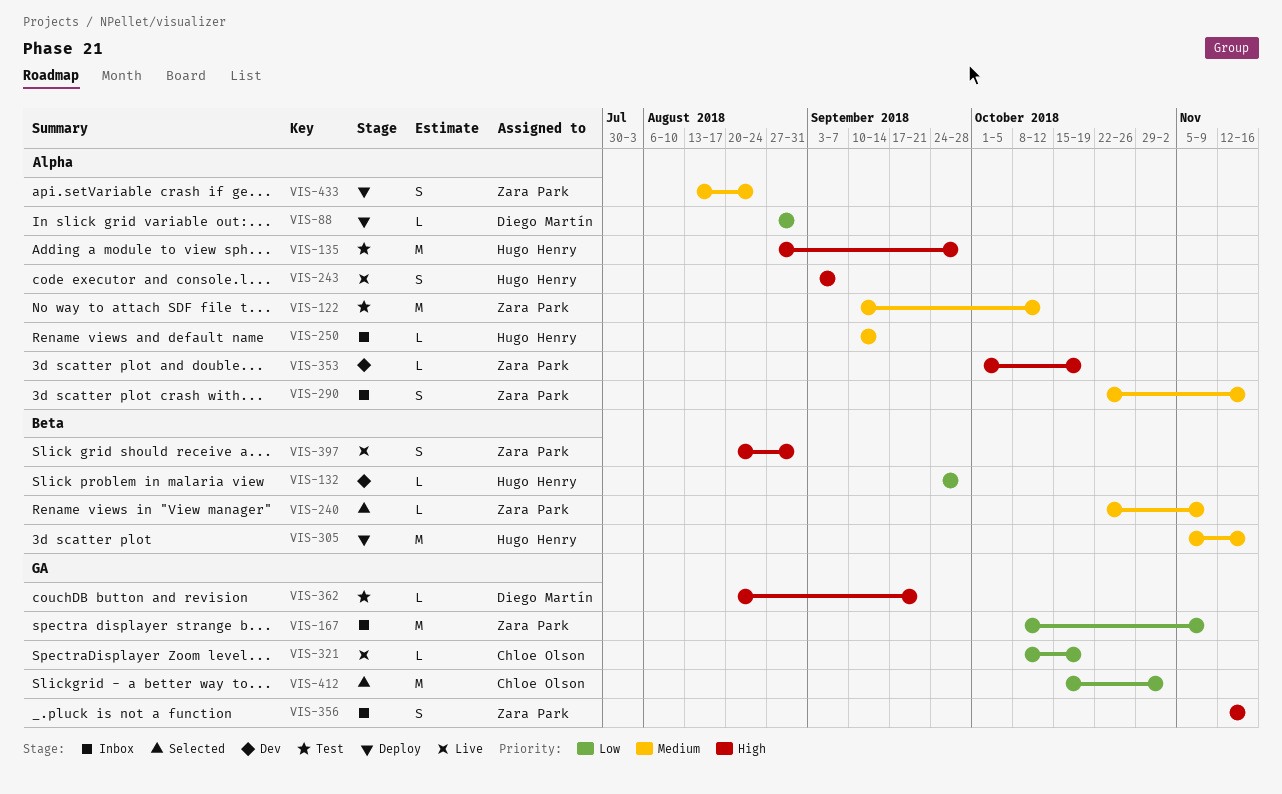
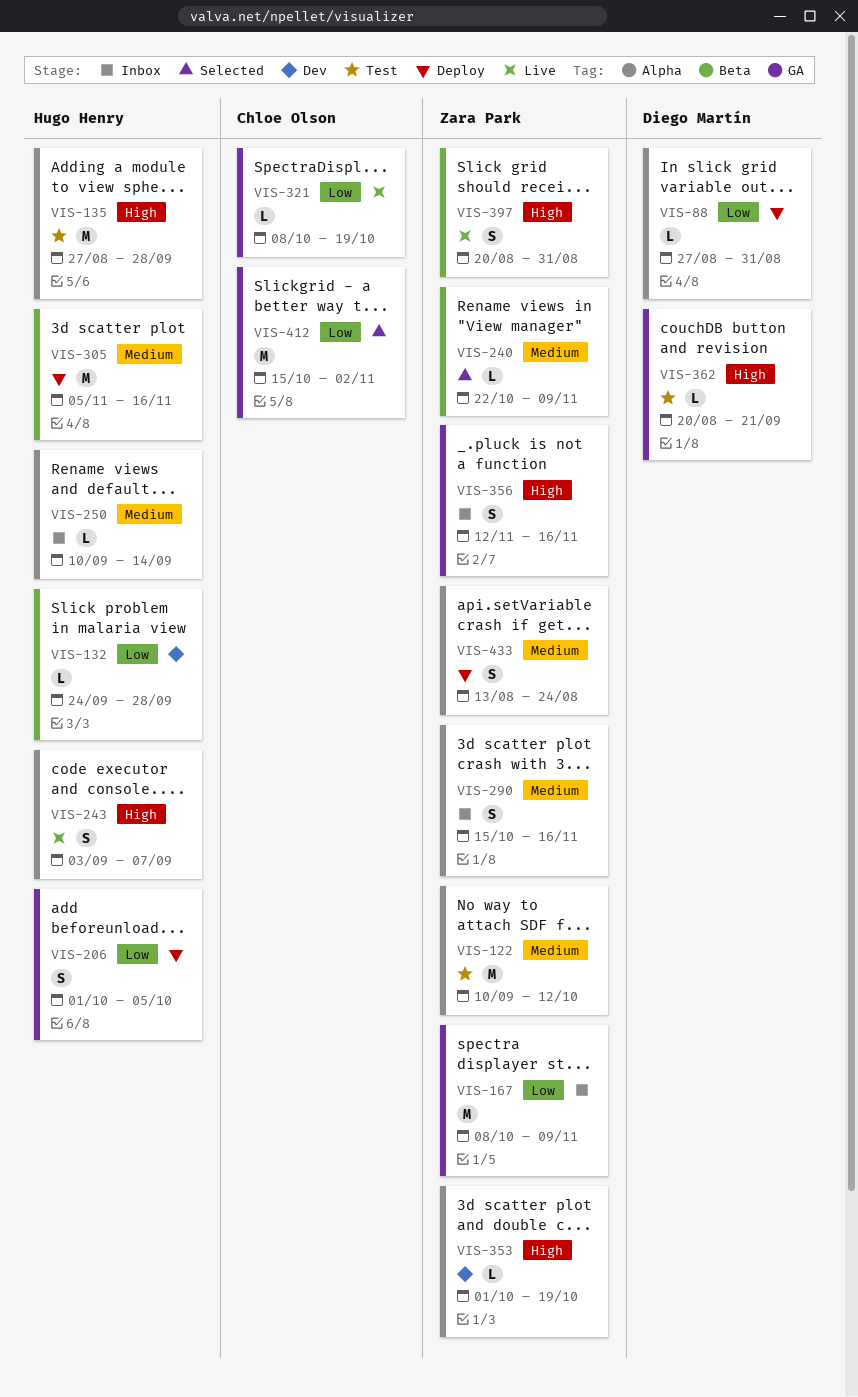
VIS-206: none -> present
VIS-290, start: Oct 22 -> Oct 15

